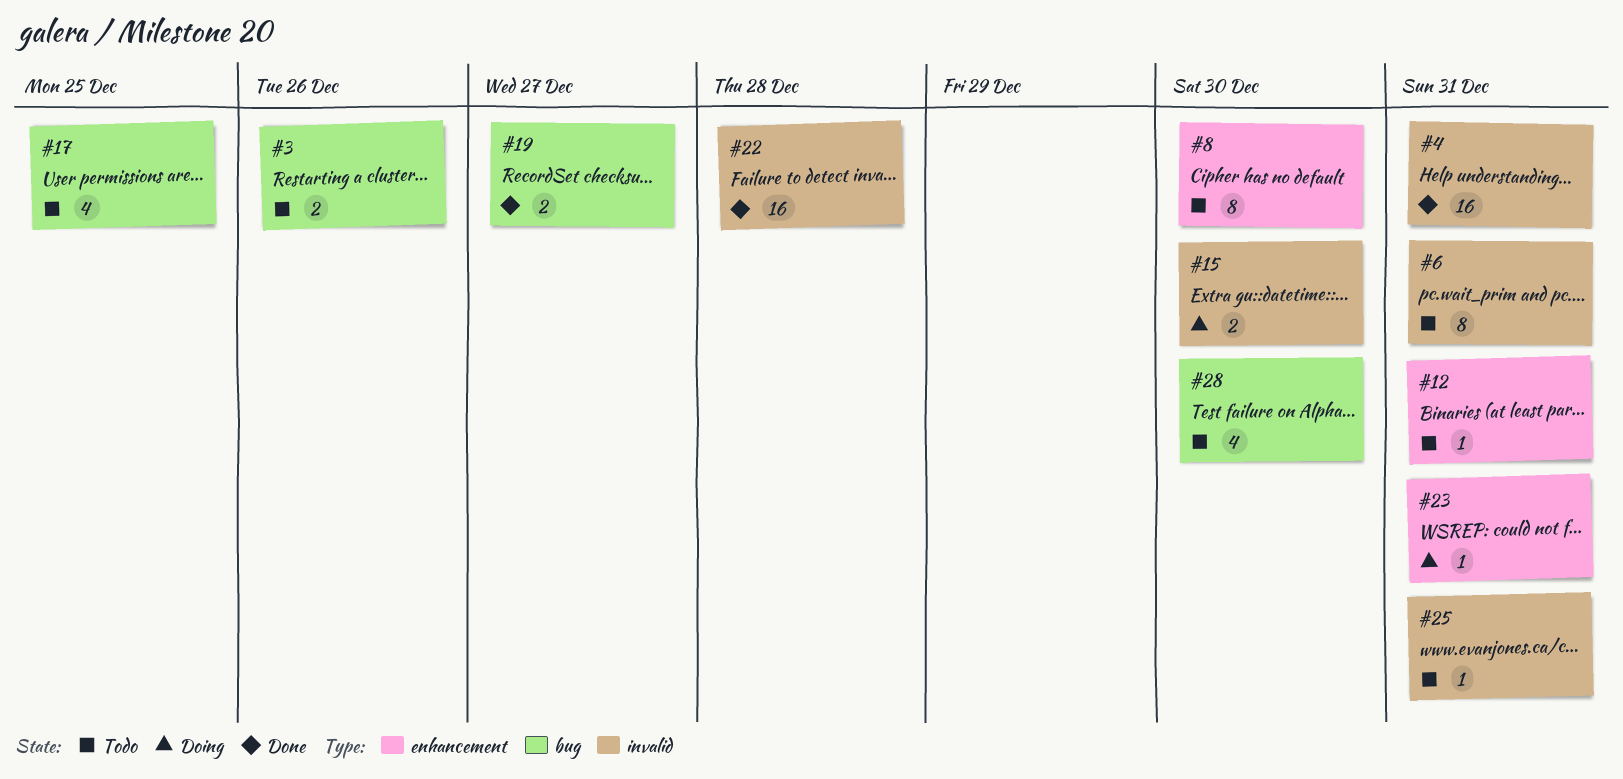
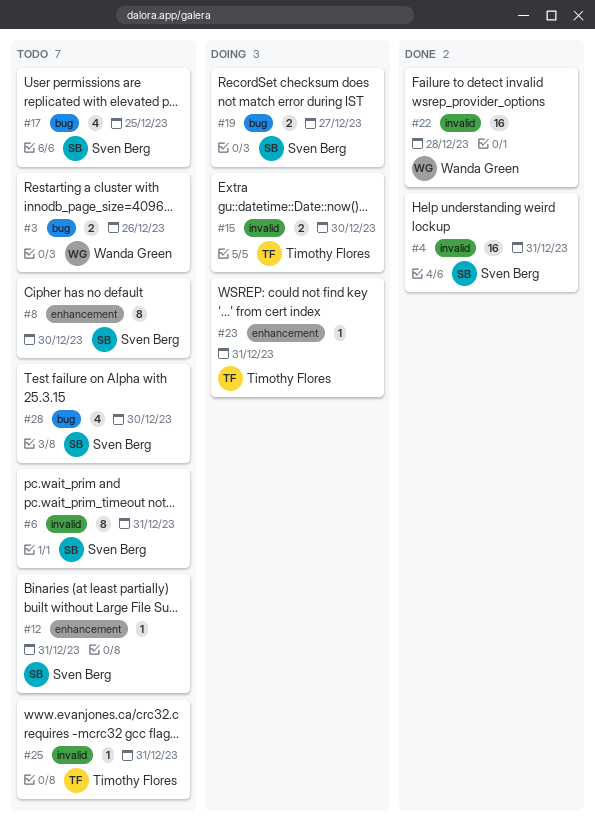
#19, status: Done -> Doing

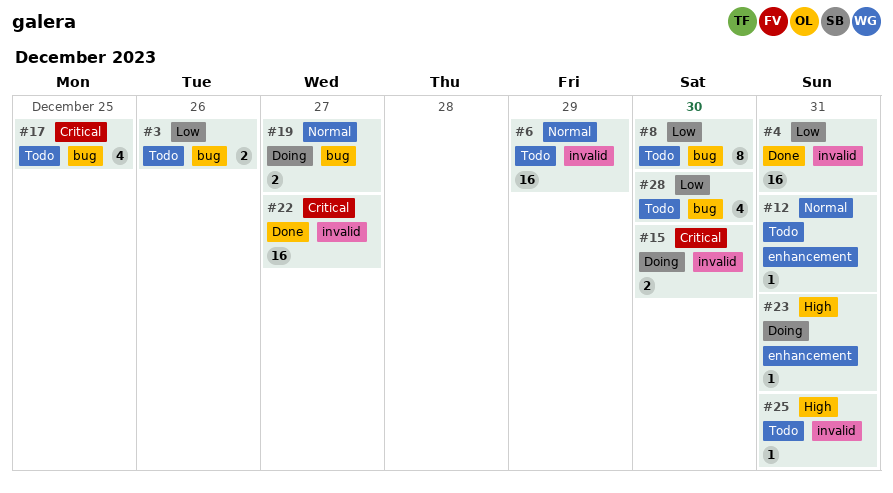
#6, estimate: 8 -> 16
#6, due: Dec 31 -> Dec 29
#8, label: enhancement -> bug
#22, due: Dec 28 -> Dec 27

